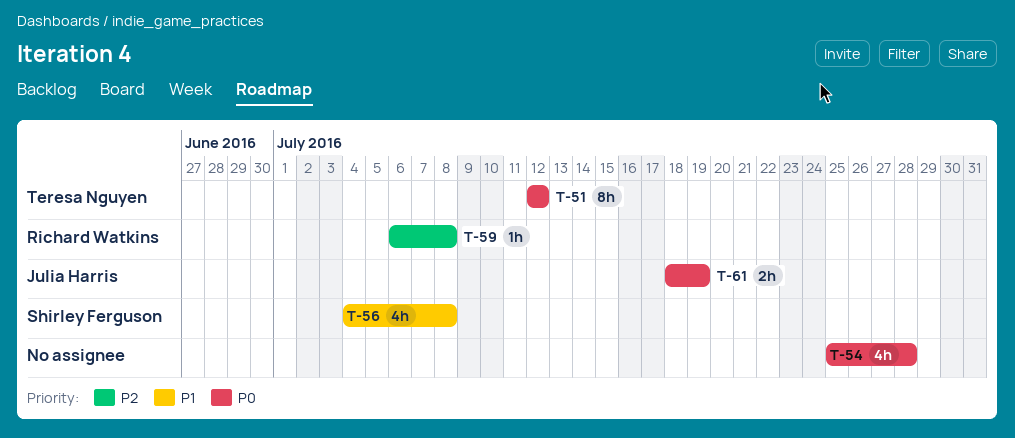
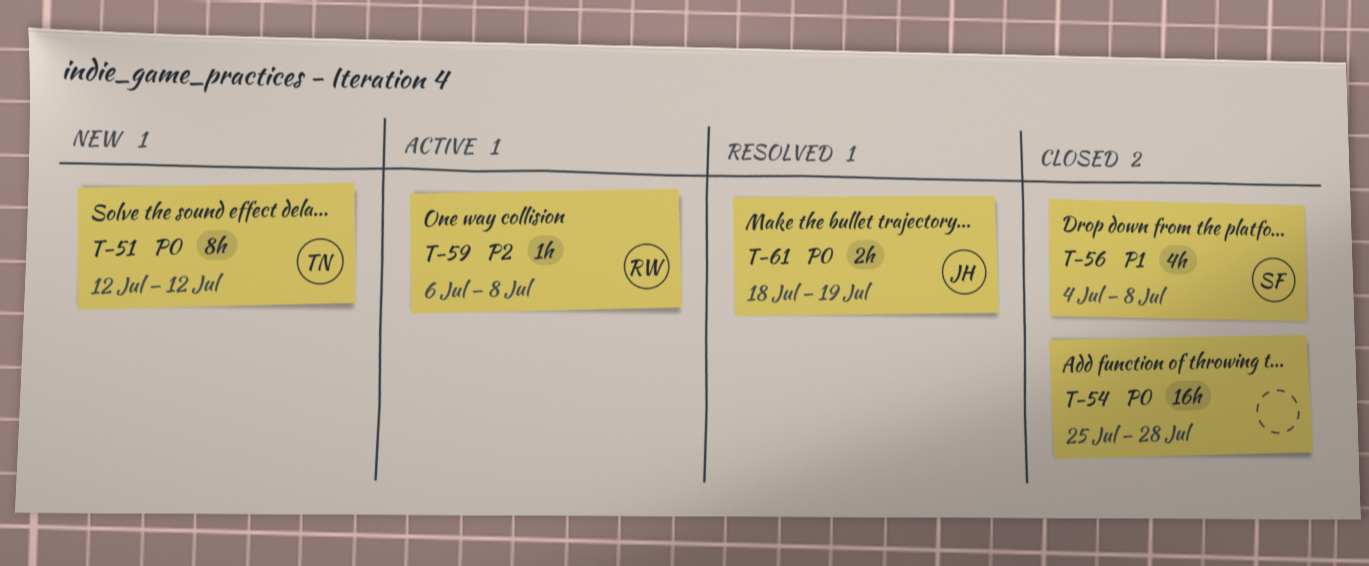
T-54, estimate: 4h -> 16h

